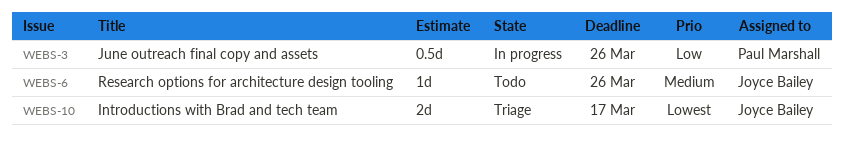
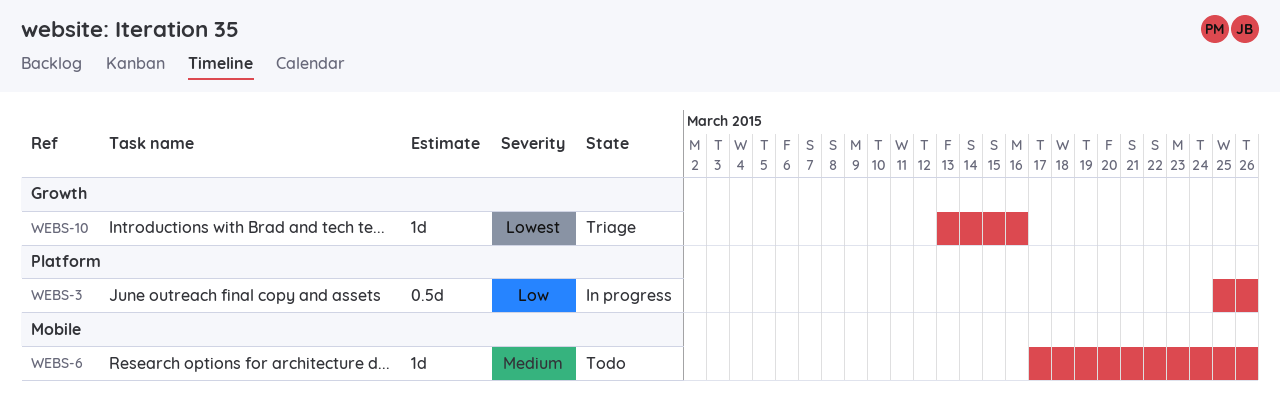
WEBS-10, estimate: 2d -> 1d
WEBS-10, due: Mar 17 -> Mar 16

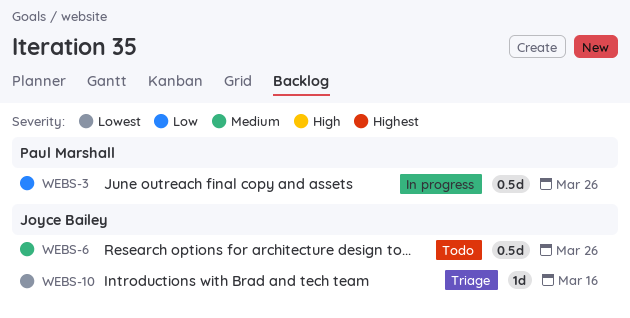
WEBS-6, estimate: 1d -> 0.5d

